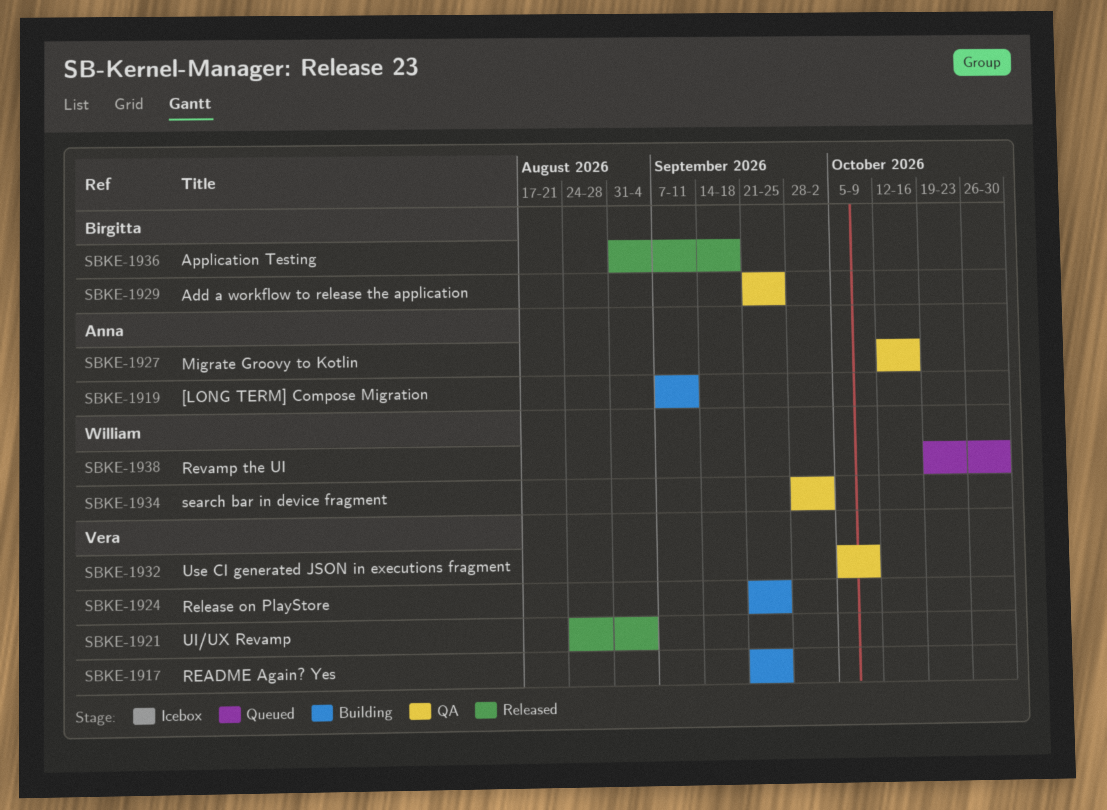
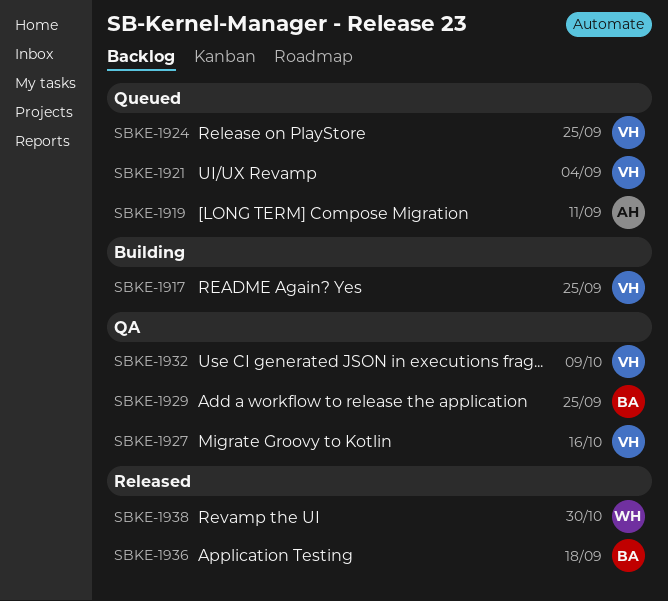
SBKE-1919, status: Building -> Queued
SBKE-1921, status: Released -> Queued
SBKE-1924, status: Building -> Queued
SBKE-1927, owner: Anna -> Vera
SBKE-1934: present -> none
SBKE-1938, status: Queued -> Released

